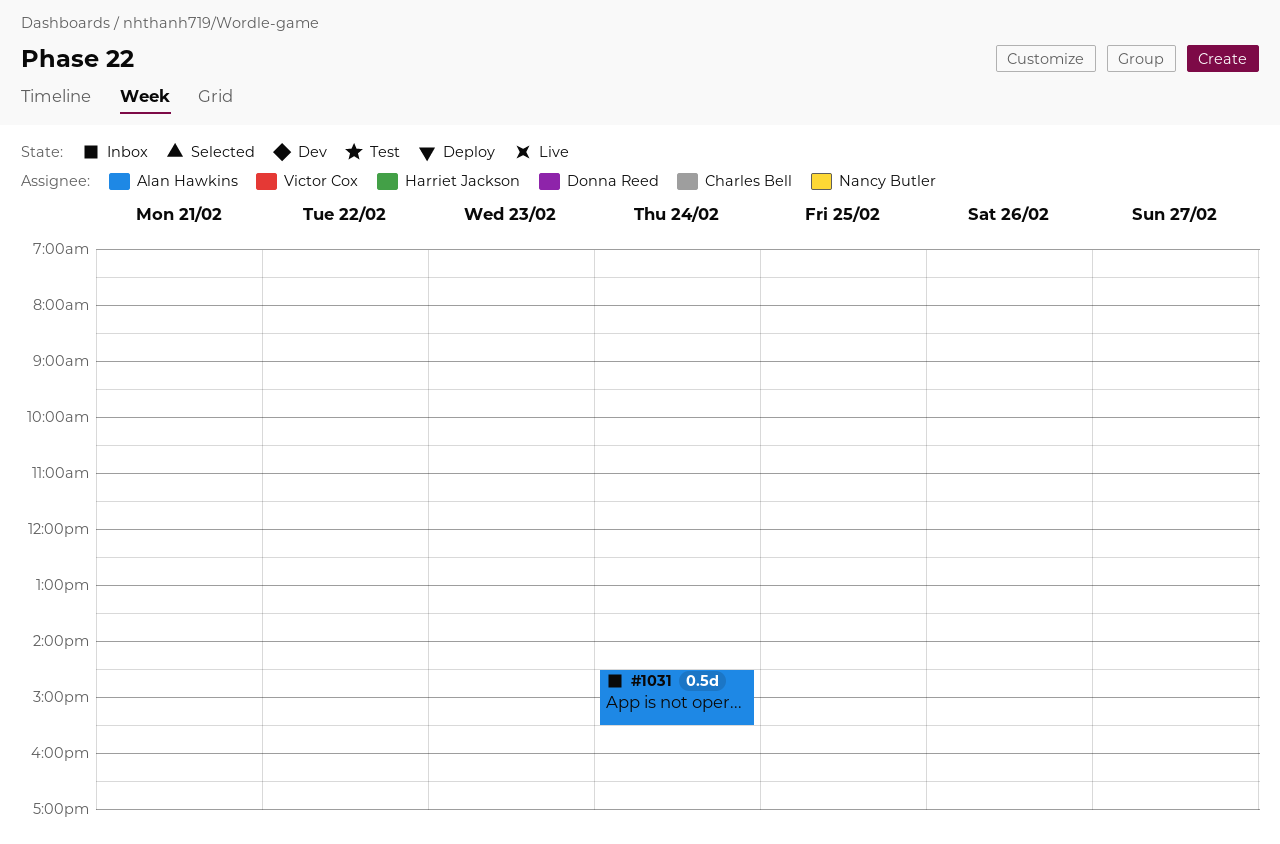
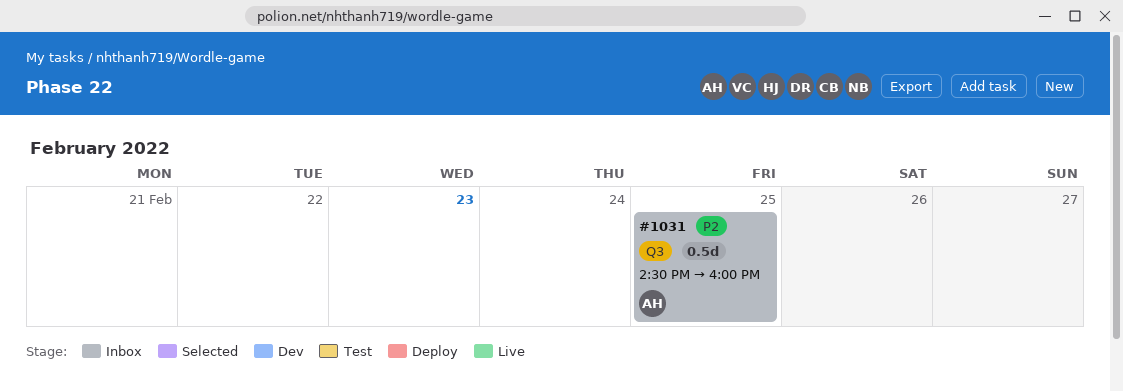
#1031, day: Feb 24 -> Feb 25
#1031, ends: 15:30 -> 16:00

